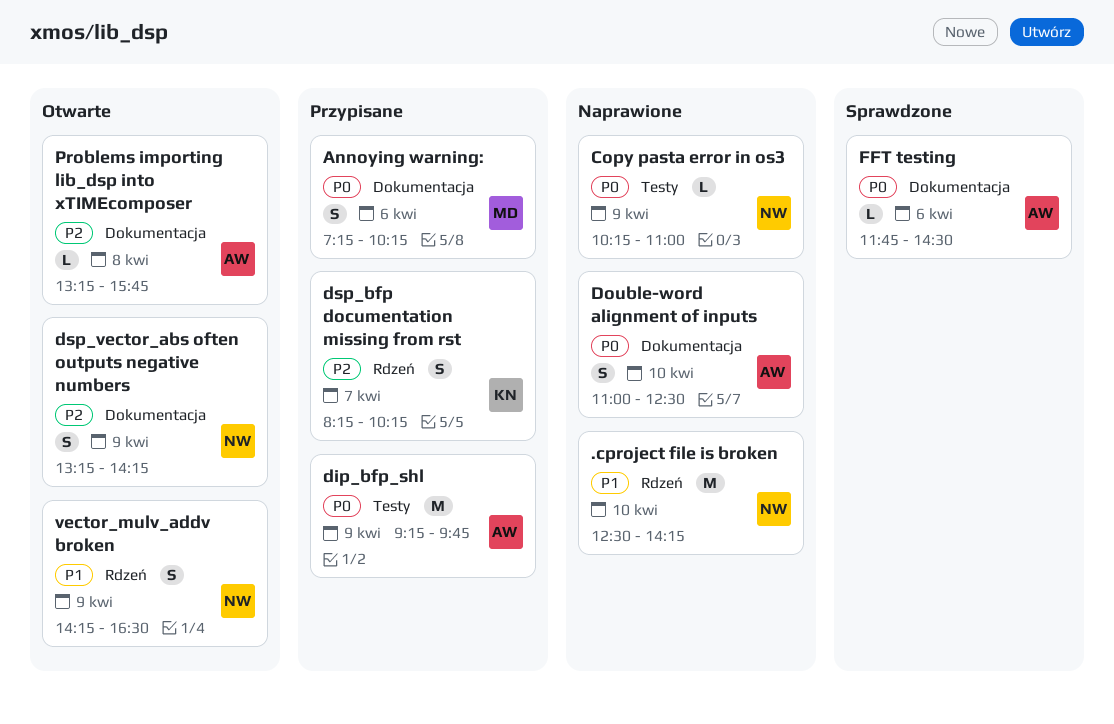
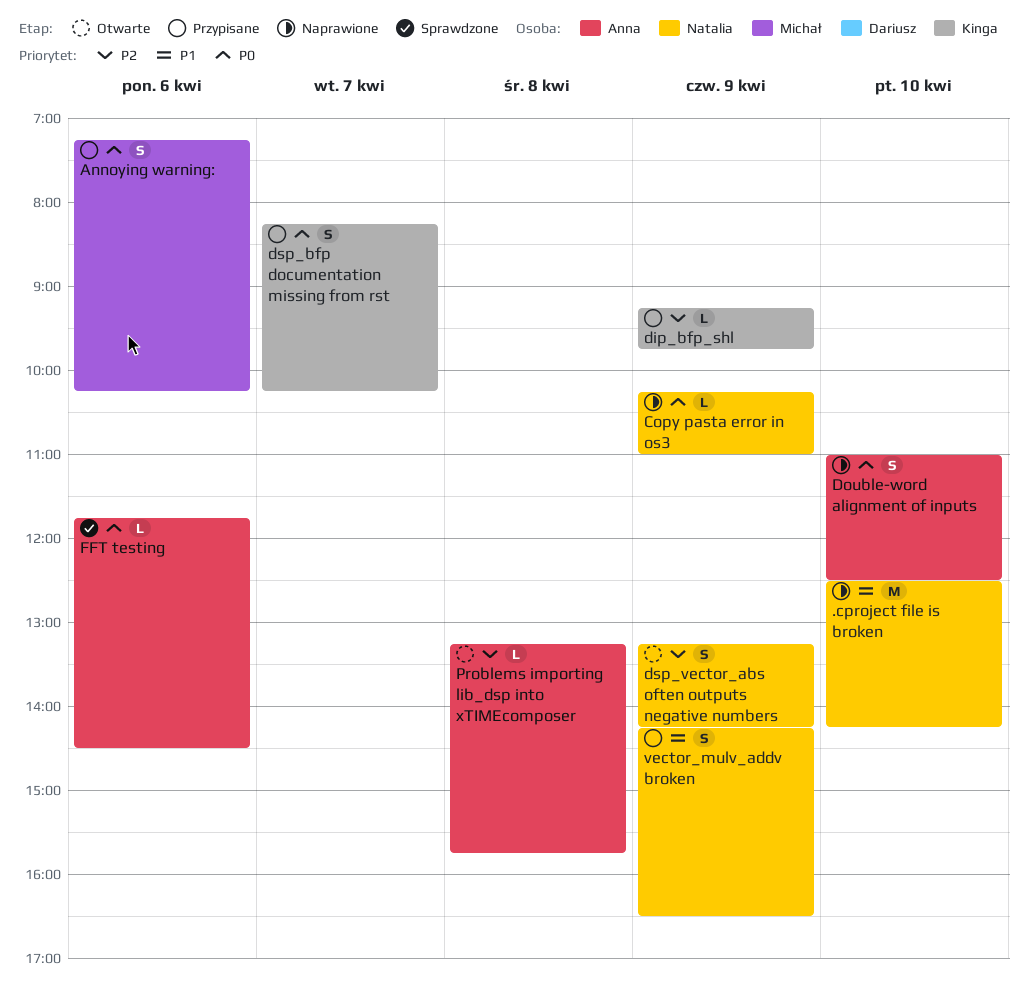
dip_bfp_shl, owner: Anna -> Kinga
dip_bfp_shl, priority: P0 -> P2
dip_bfp_shl, estimate: M -> L
dsp_bfp documentation missing from rst, priority: P2 -> P0
vector_mulv_addv broken, status: Otwarte -> Przypisane

